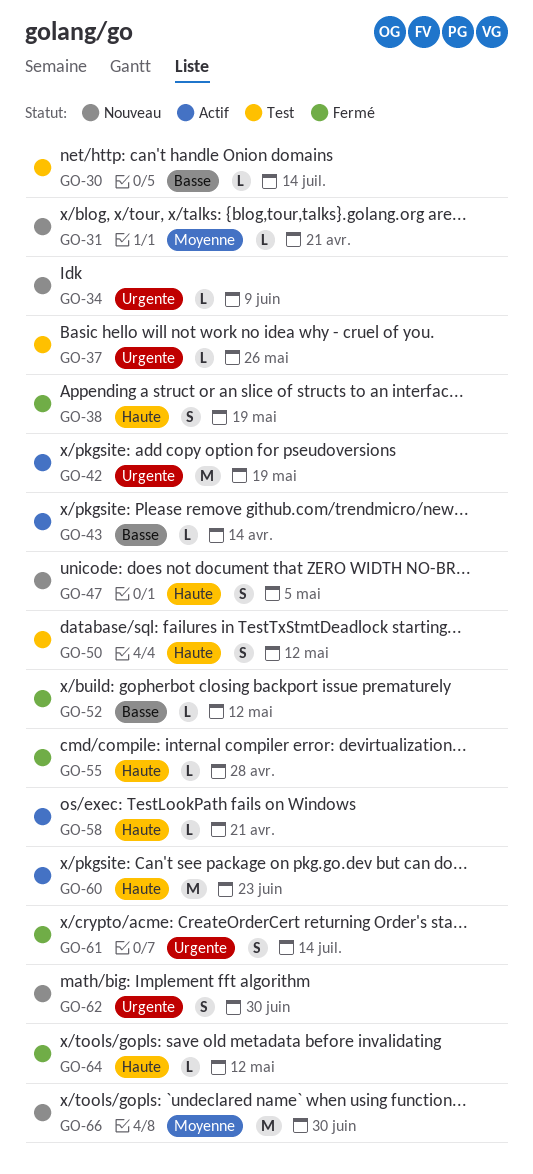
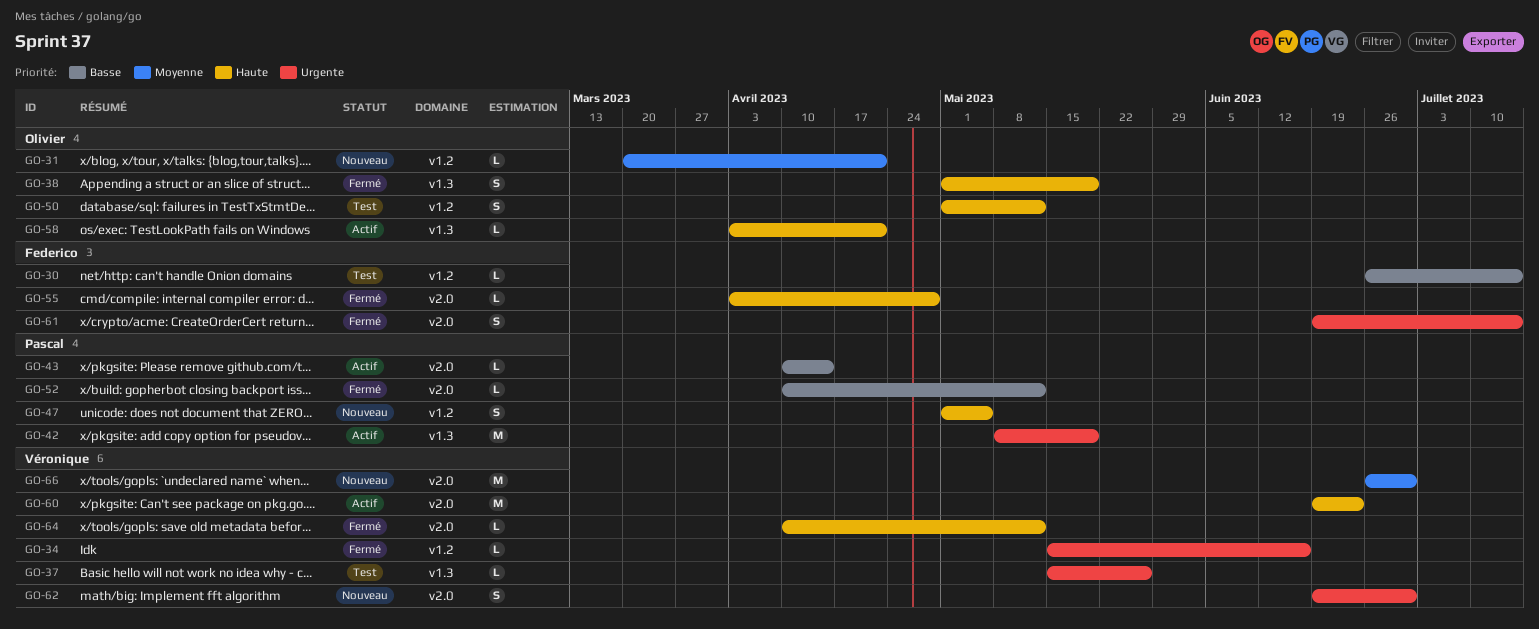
GO-34, status: Nouveau -> Fermé
GO-34, due: Jun 9 -> Jun 16

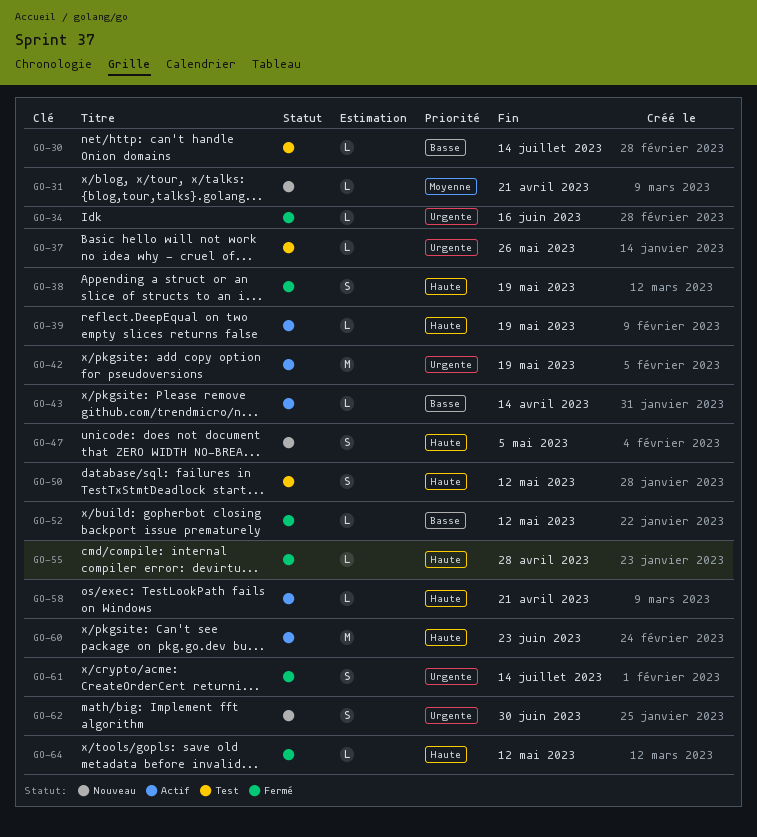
GO-39: none -> present
GO-66: present -> none

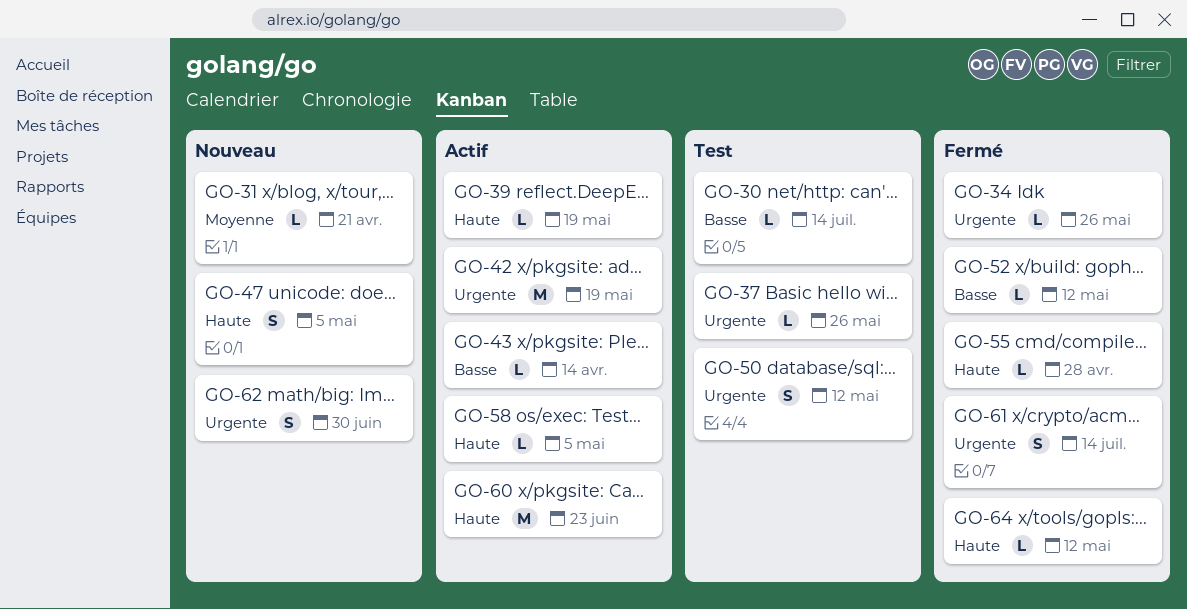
GO-34, due: Jun 16 -> May 26
GO-38: present -> none
GO-50, priority: Haute -> Urgente
GO-58, due: Apr 21 -> May 5

